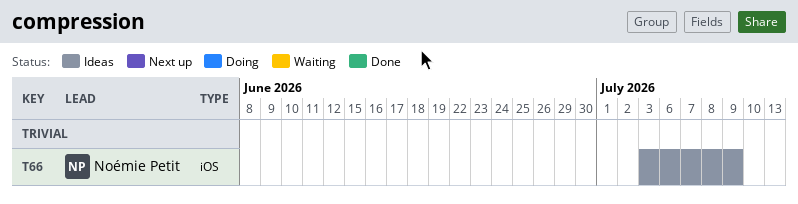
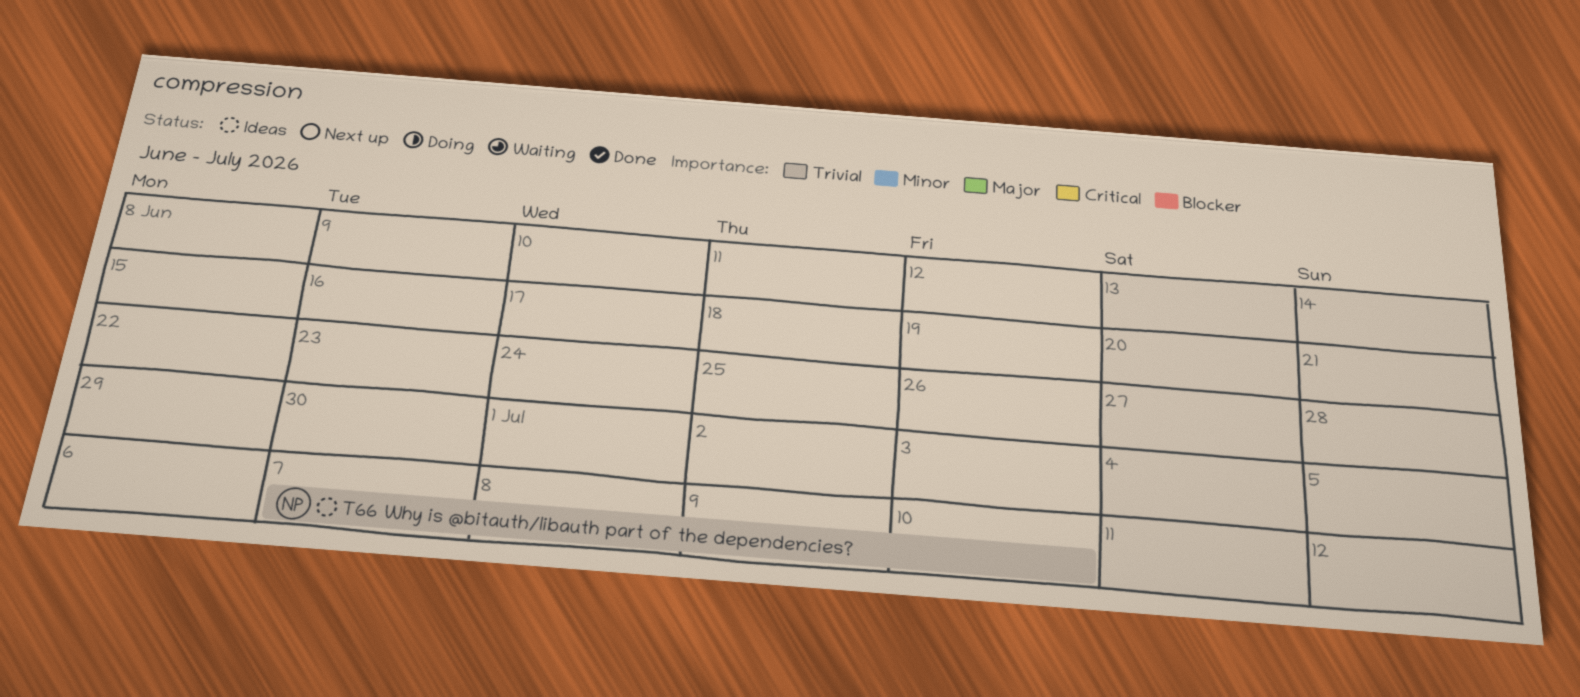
T66, start: Jul 3 -> Jul 7
T66, due: Jul 9 -> Jul 10

